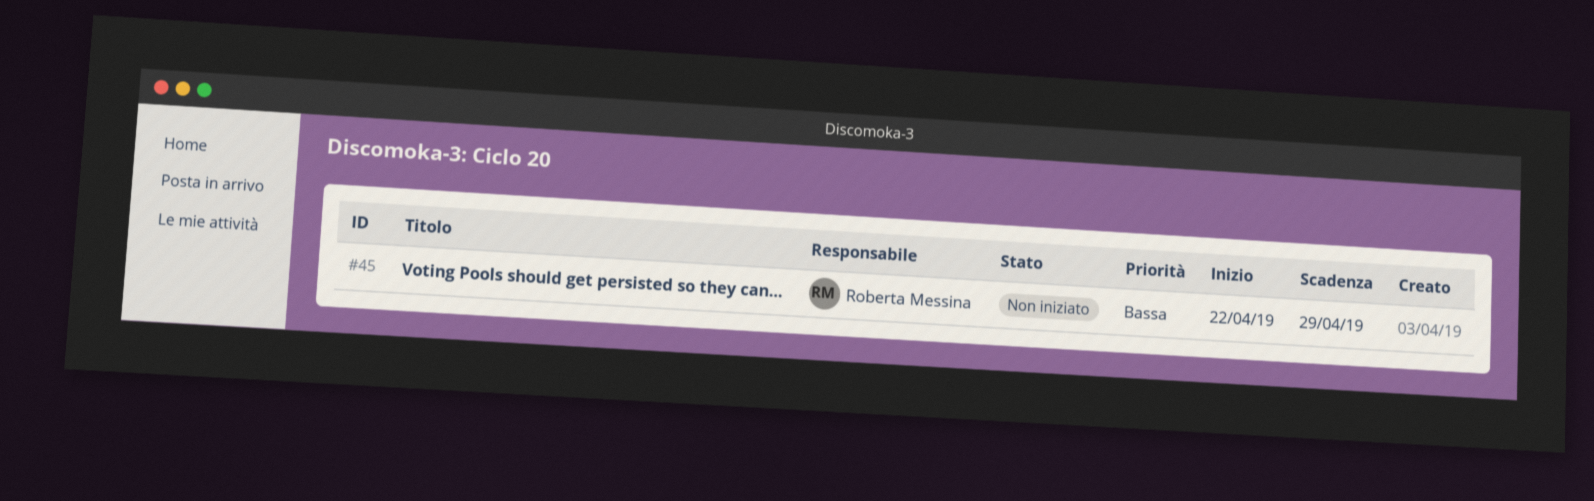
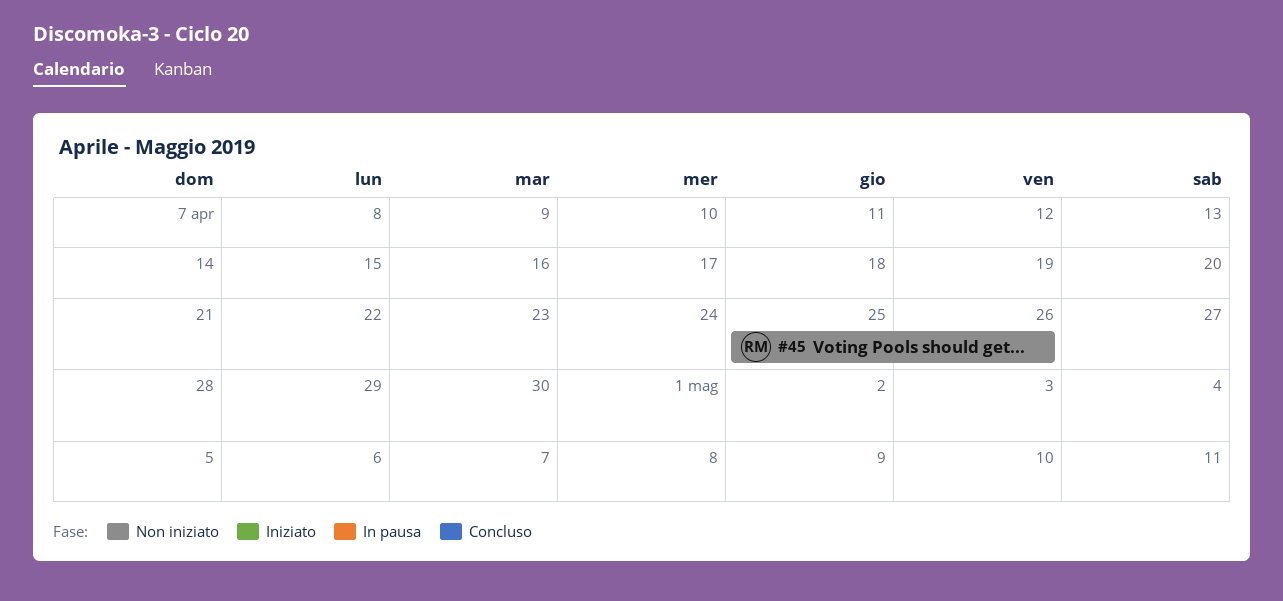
#45, start: Apr 22 -> Apr 25
#45, due: Apr 29 -> Apr 26

